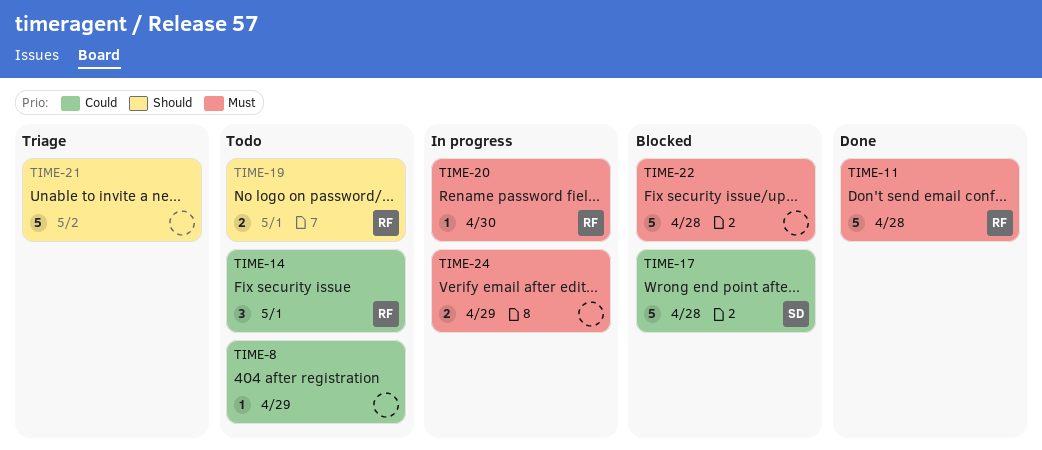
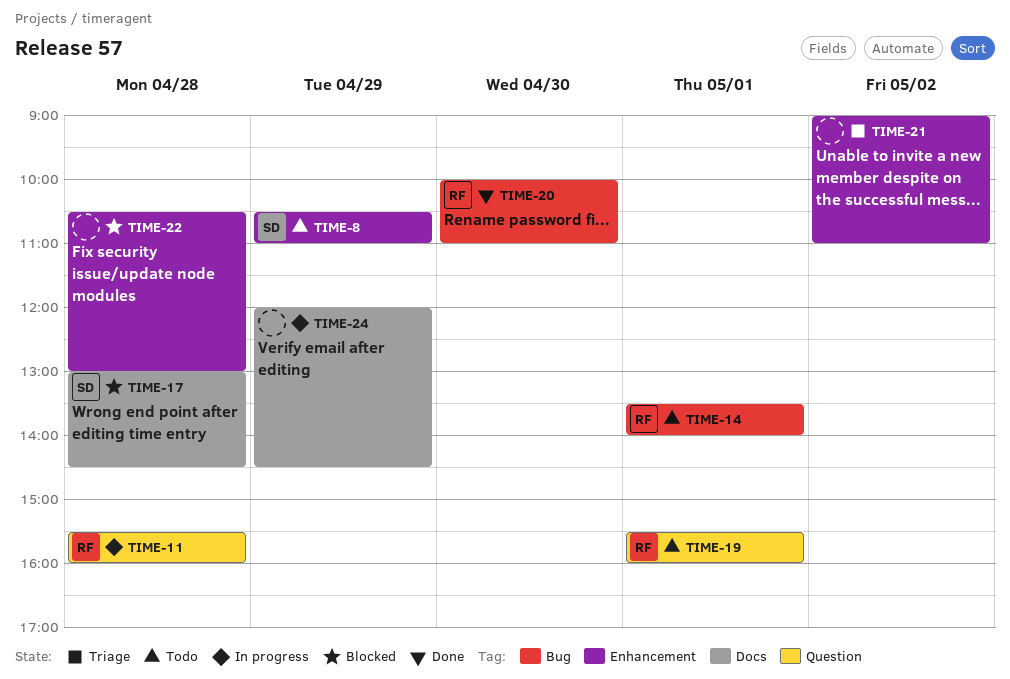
TIME-8, owner: none -> SD
TIME-11, status: Done -> In progress
TIME-20, status: In progress -> Done

